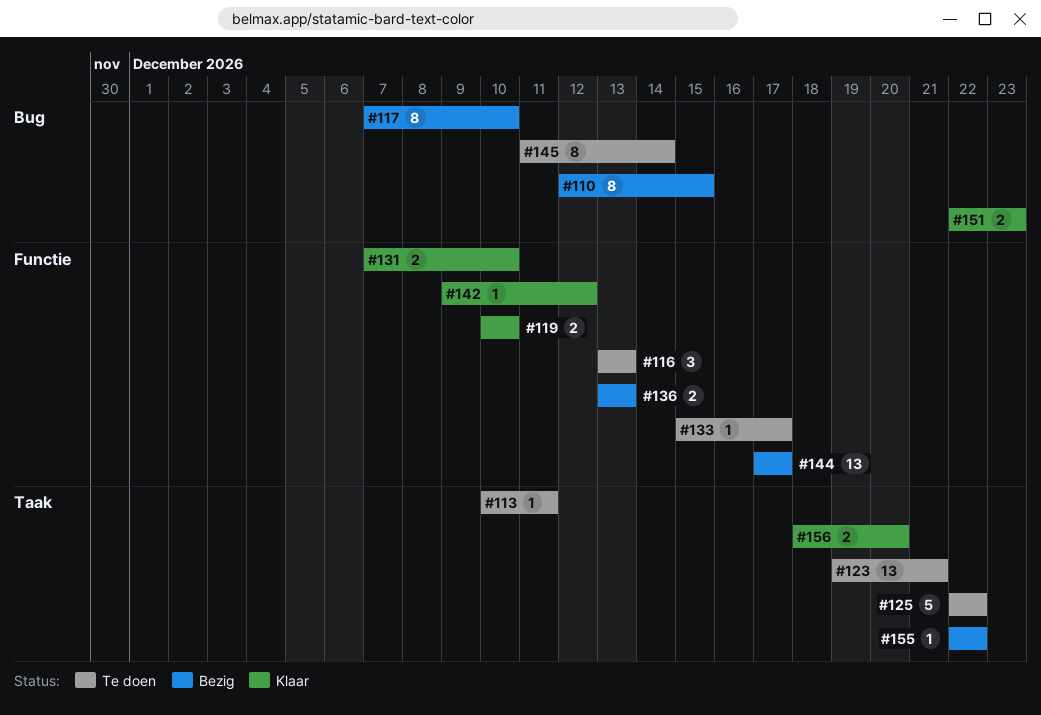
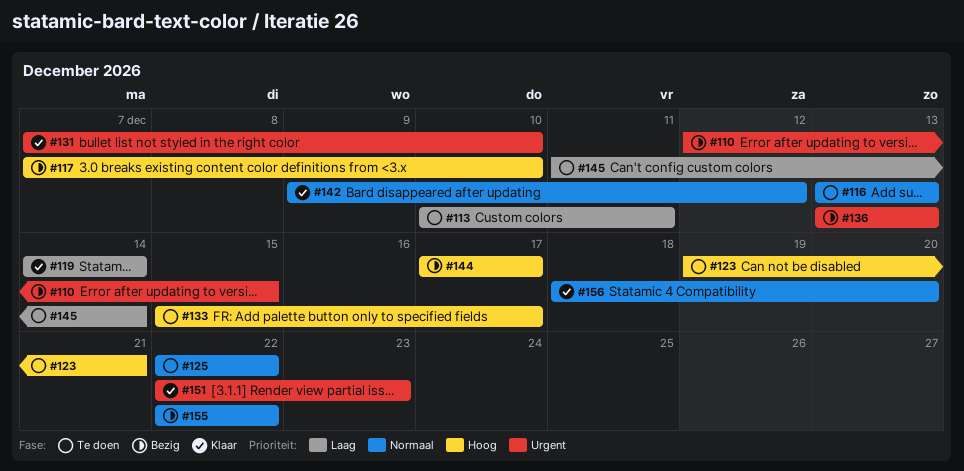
#119, start: Dec 10 -> Dec 14
#119, due: Dec 10 -> Dec 14

